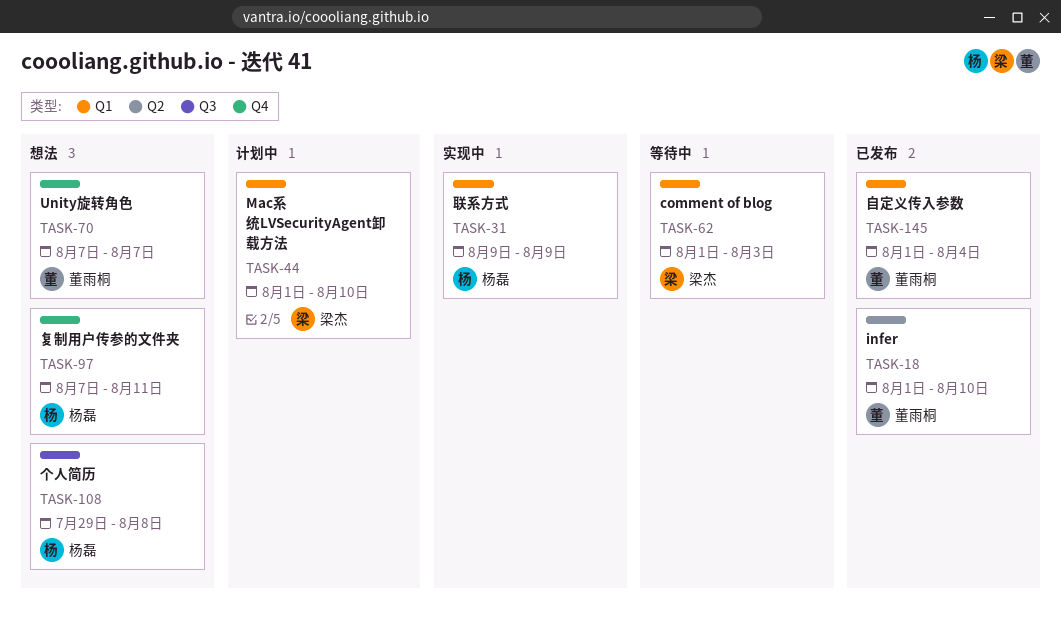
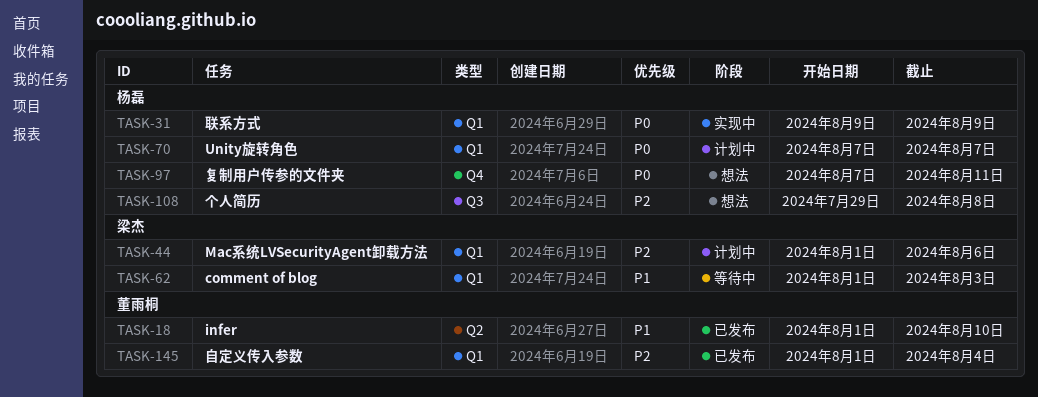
TASK-44, due: Aug 10 -> Aug 6
TASK-70, status: 想法 -> 计划中
TASK-70, owner: 董雨桐 -> 杨磊
TASK-70, label: Q4 -> Q1

